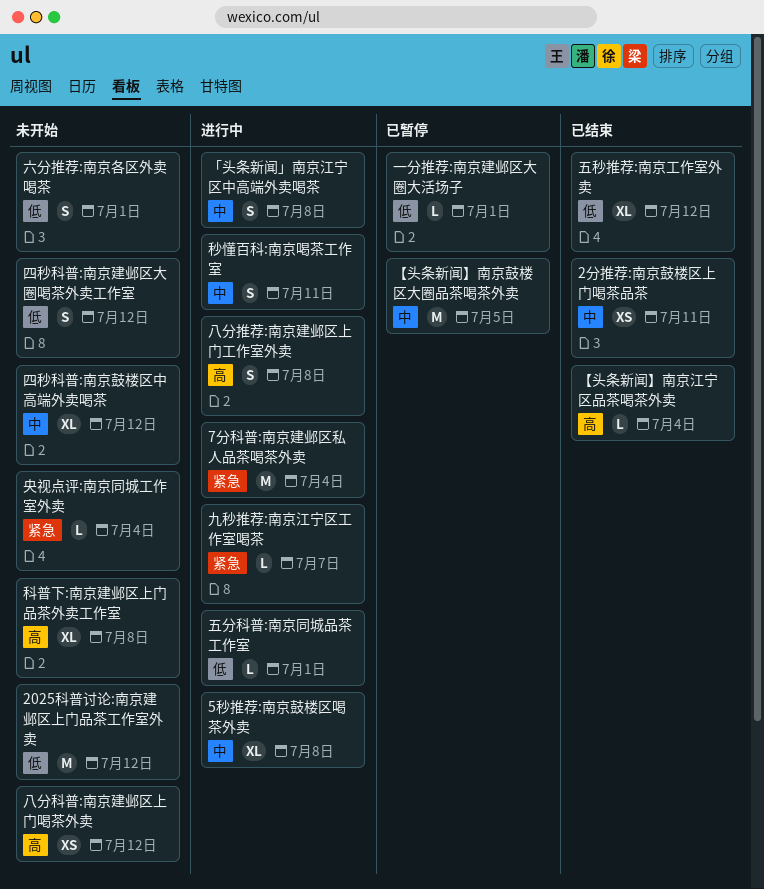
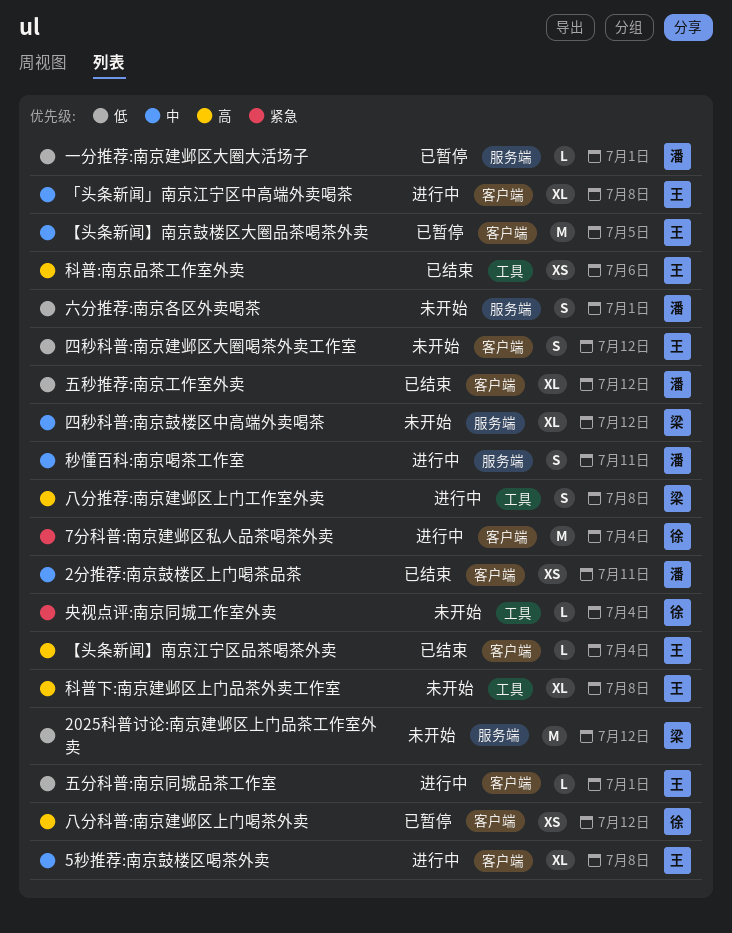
「头条新闻」南京江宁区中高端外卖喝茶, estimate: S -> XL
九秒推荐:南京江宁区工作室喝茶: present -> none
八分科普:南京建邺区上门喝茶外卖, status: 未开始 -> 已暂停
科普:南京品茶工作室外卖: none -> present

